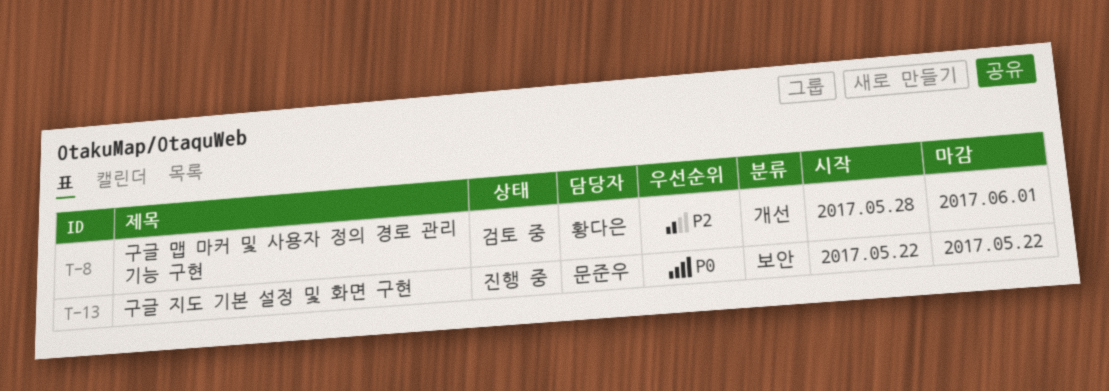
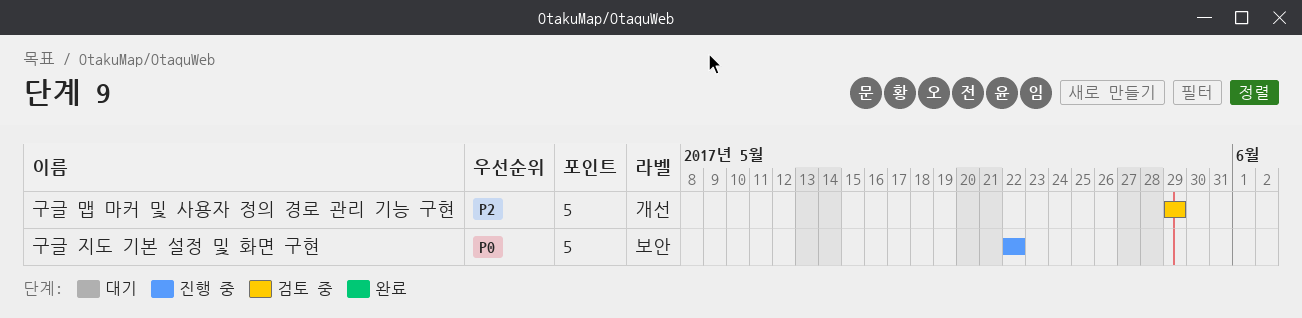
구글 맵 마커 및 사용자 정의 경로 관리 기능 구현, start: May 28 -> May 29
구글 맵 마커 및 사용자 정의 경로 관리 기능 구현, due: Jun 1 -> May 29

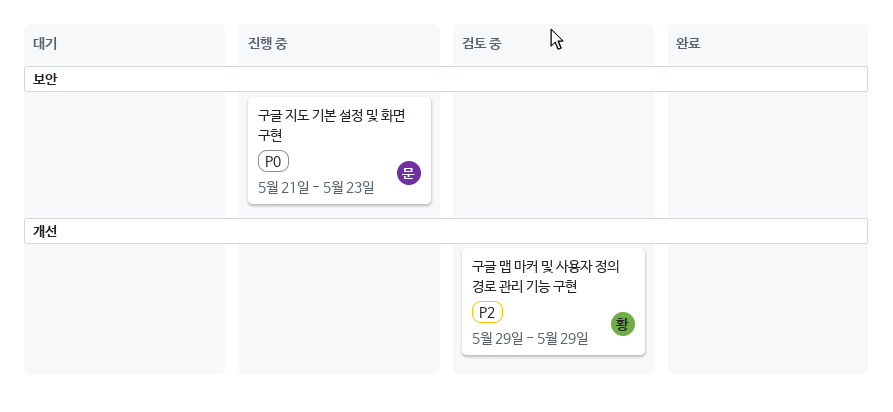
구글 지도 기본 설정 및 화면 구현, start: May 22 -> May 21
구글 지도 기본 설정 및 화면 구현, due: May 22 -> May 23

